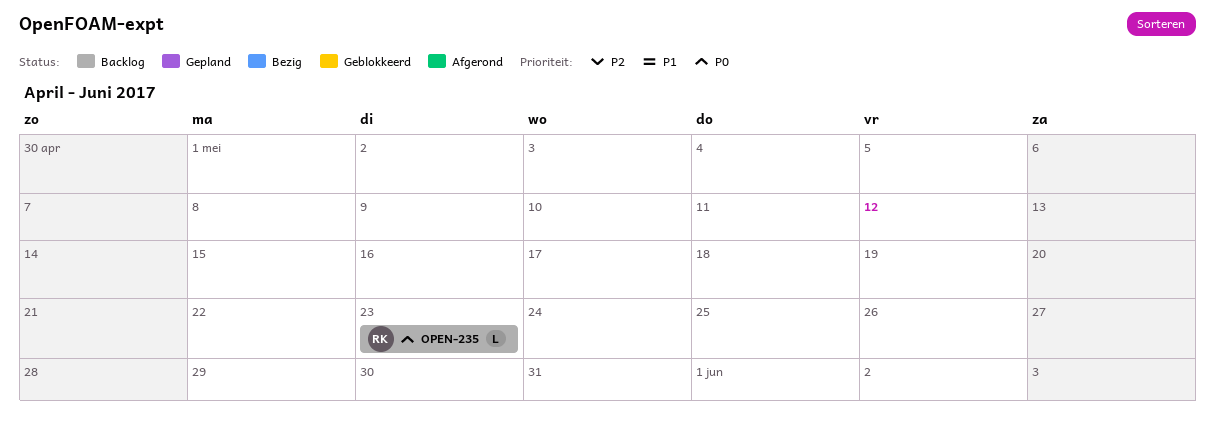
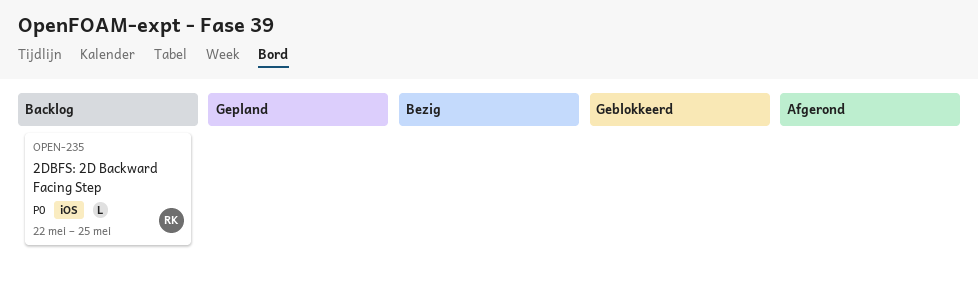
OPEN-235, start: May 23 -> May 22
OPEN-235, due: May 23 -> May 25

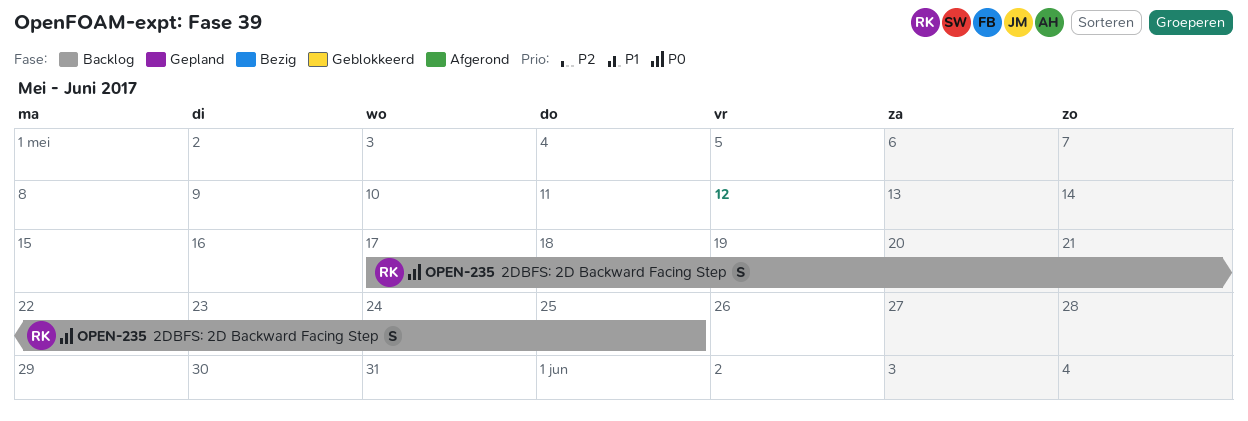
OPEN-235, estimate: L -> S
OPEN-235, start: May 22 -> May 17

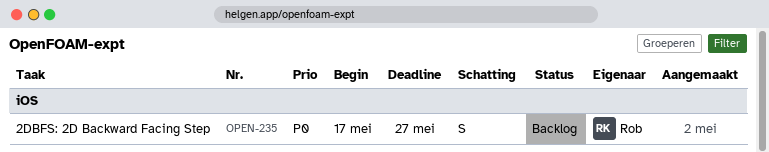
OPEN-235, due: May 25 -> May 27

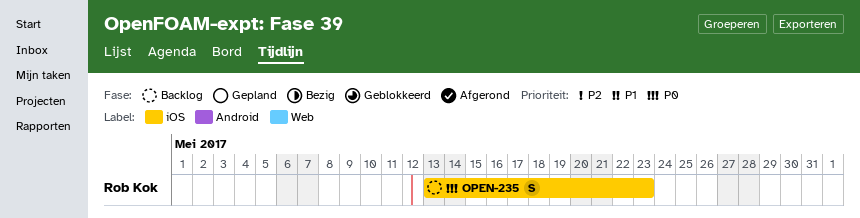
OPEN-235, start: May 17 -> May 13
OPEN-235, due: May 27 -> May 23

